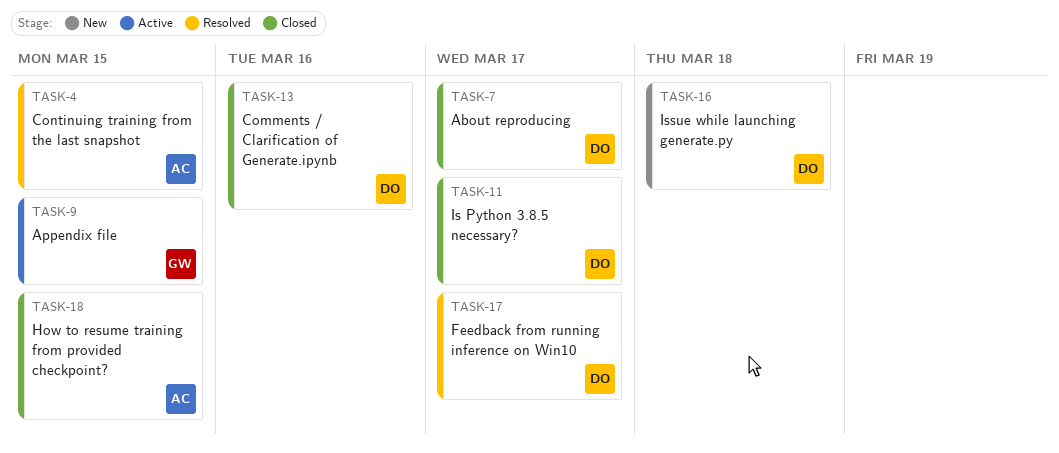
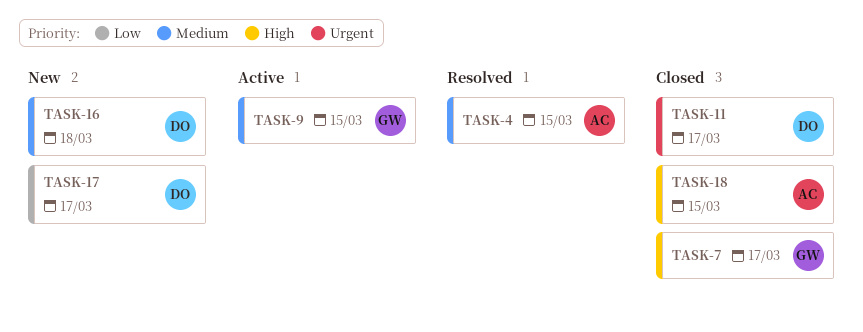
TASK-7, owner: DO -> GW
TASK-13: present -> none
TASK-17, status: Resolved -> New

